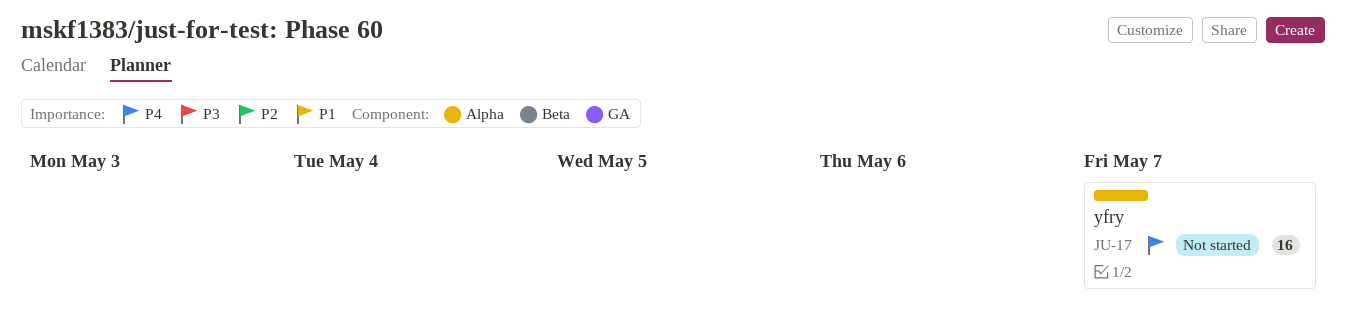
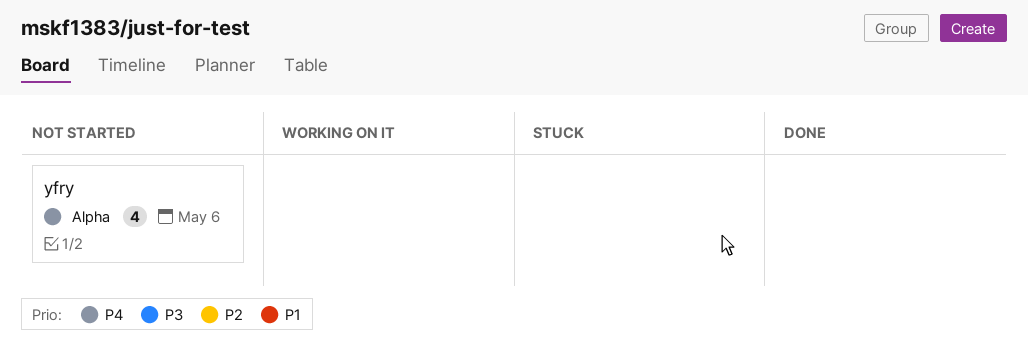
yfry, estimate: 16 -> 4
yfry, due: May 7 -> May 6

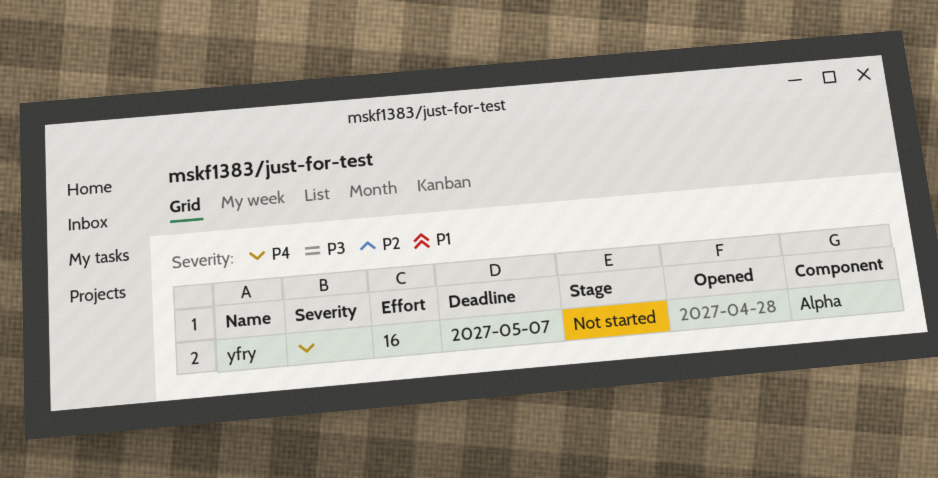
yfry, estimate: 4 -> 16
yfry, due: May 6 -> May 7

